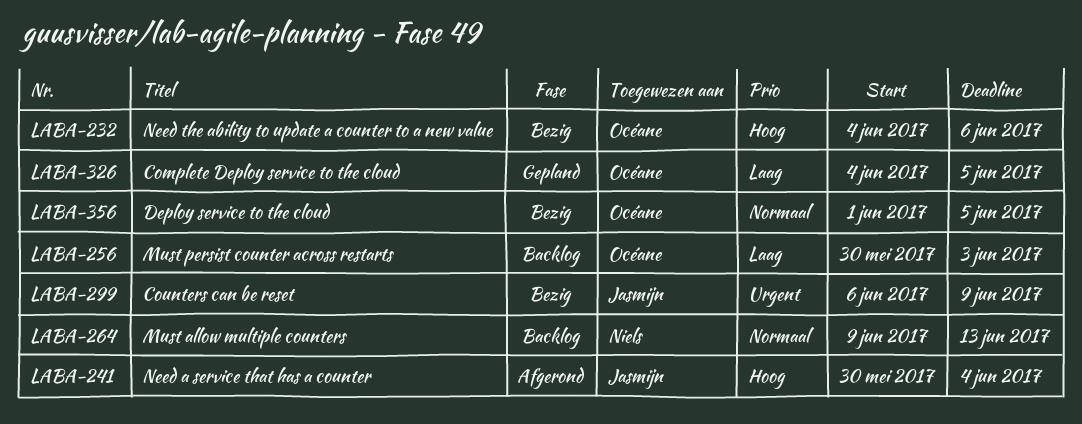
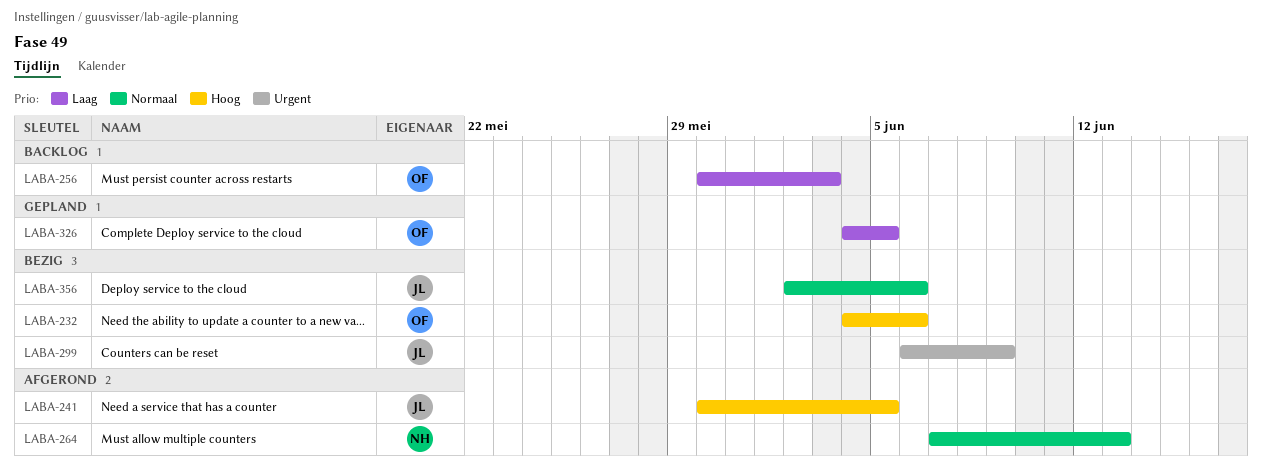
LABA-241, due: Jun 4 -> Jun 5
LABA-264, status: Backlog -> Afgerond
LABA-264, start: Jun 9 -> Jun 7
LABA-356, owner: Océane -> Jasmijn
LABA-356, start: Jun 1 -> Jun 2
LABA-356, due: Jun 5 -> Jun 6

